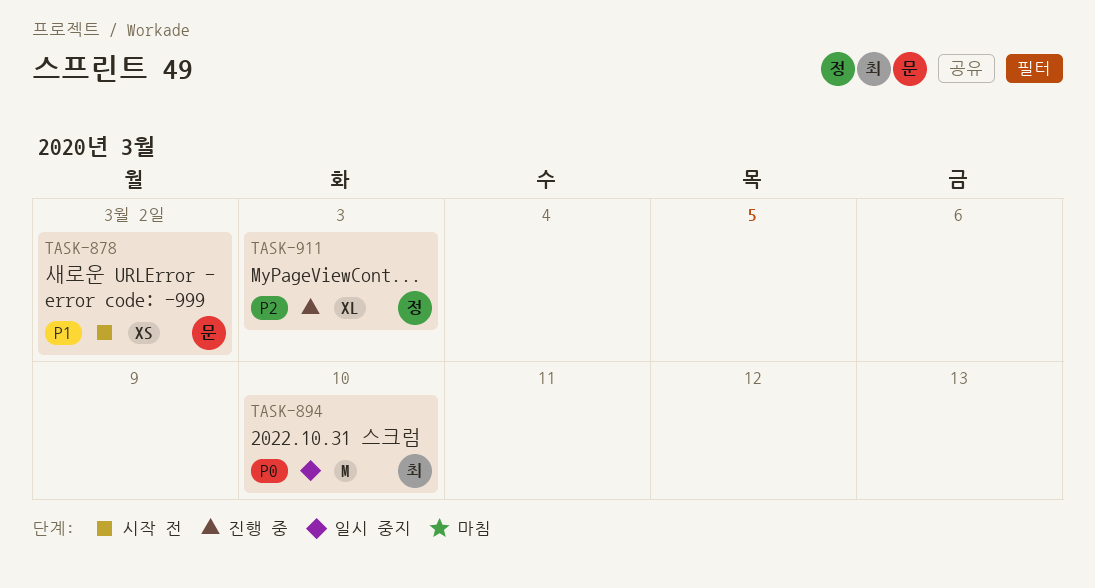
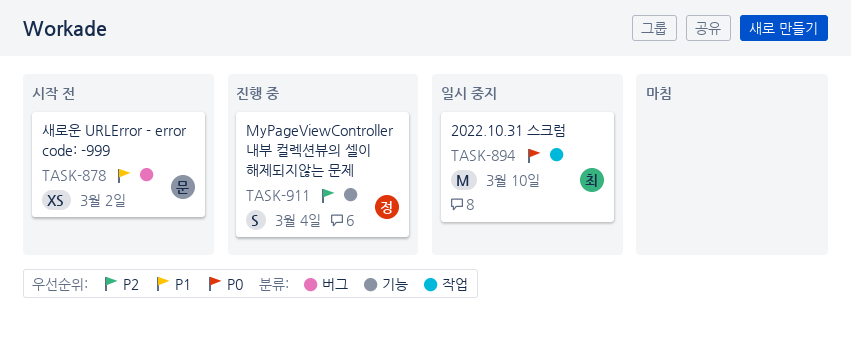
TASK-911, estimate: XL -> S
TASK-911, due: Mar 3 -> Mar 4

